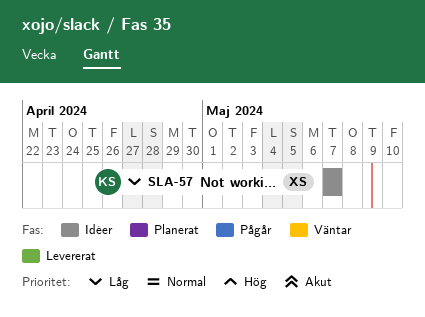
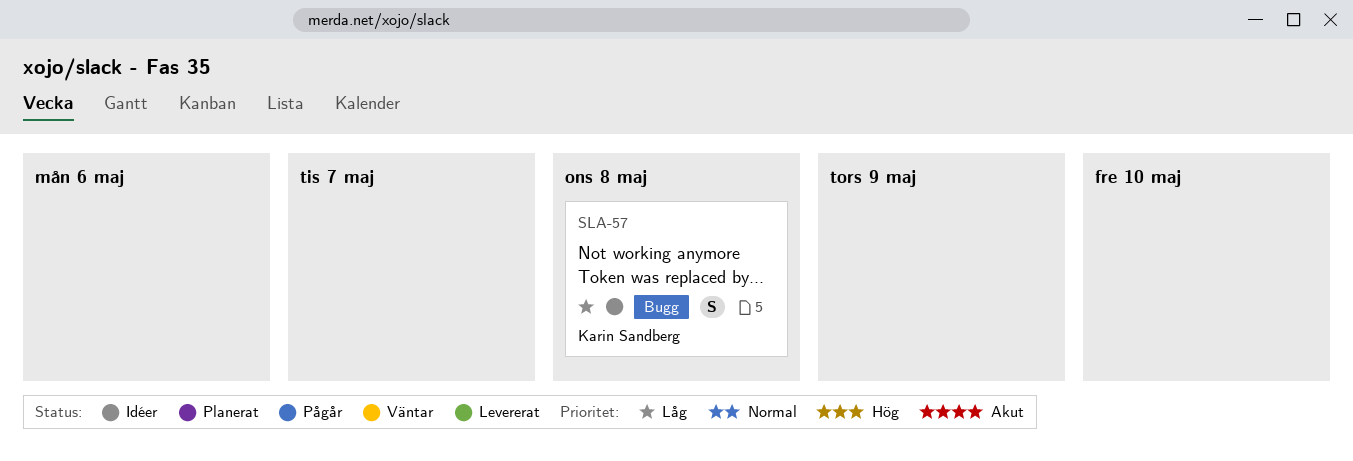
SLA-57, estimate: XS -> S
SLA-57, due: May 7 -> May 8

